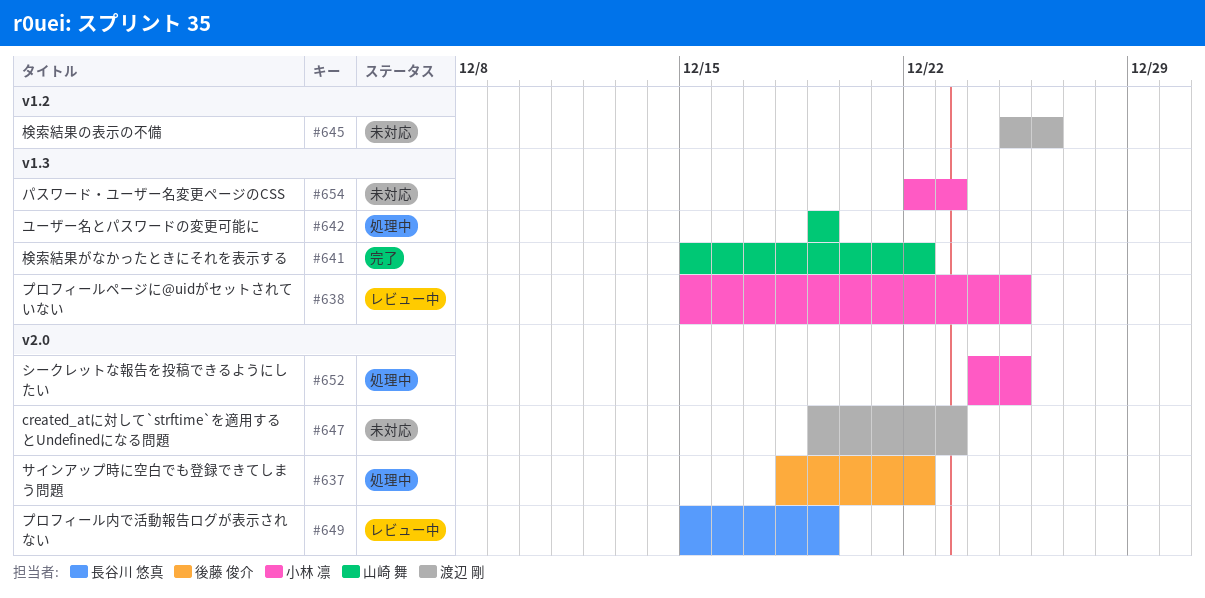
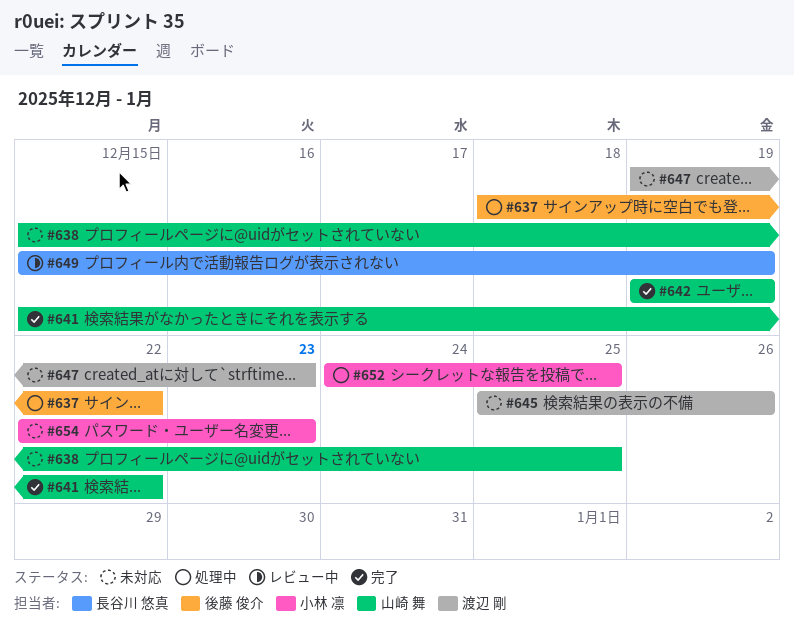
#638, status: レビュー中 -> 未対応
#638, owner: 小林 凛 -> 山崎 舞
#642, status: 処理中 -> 完了

